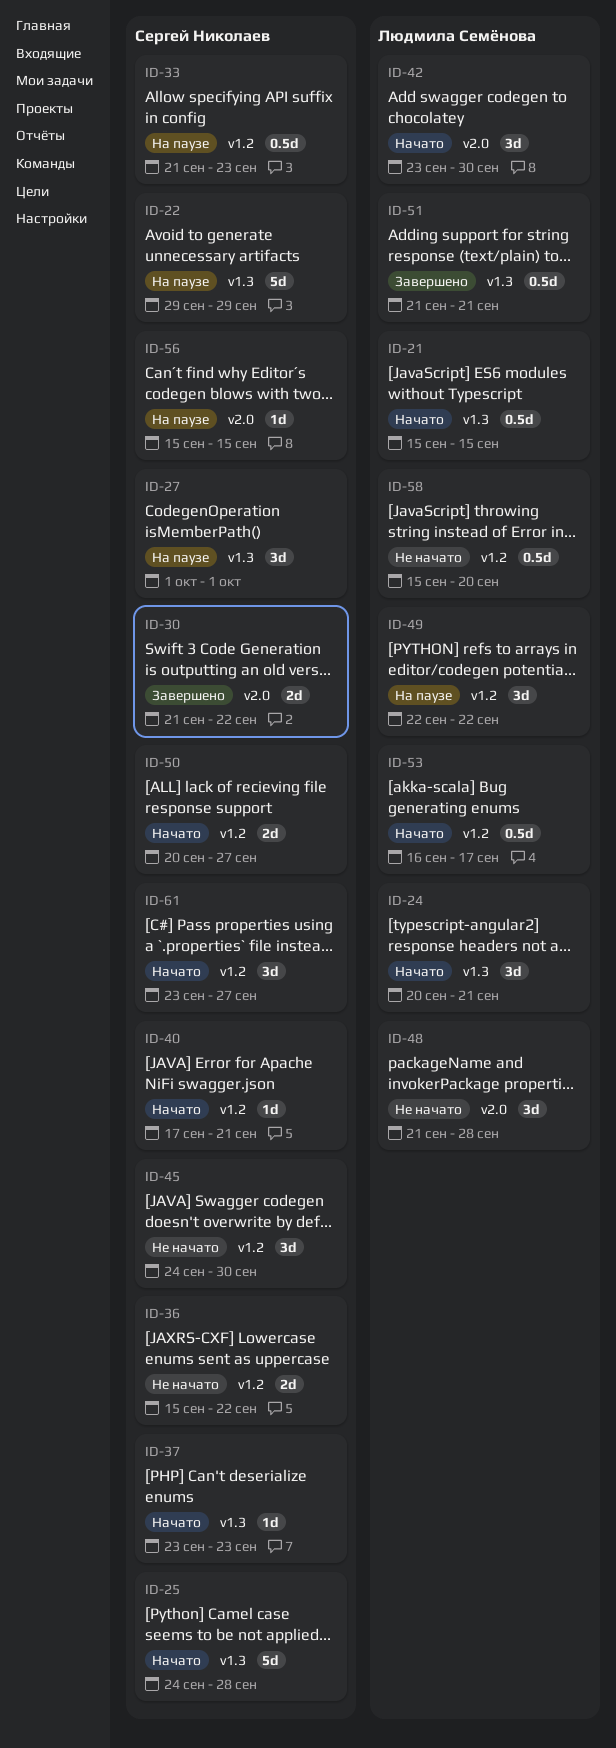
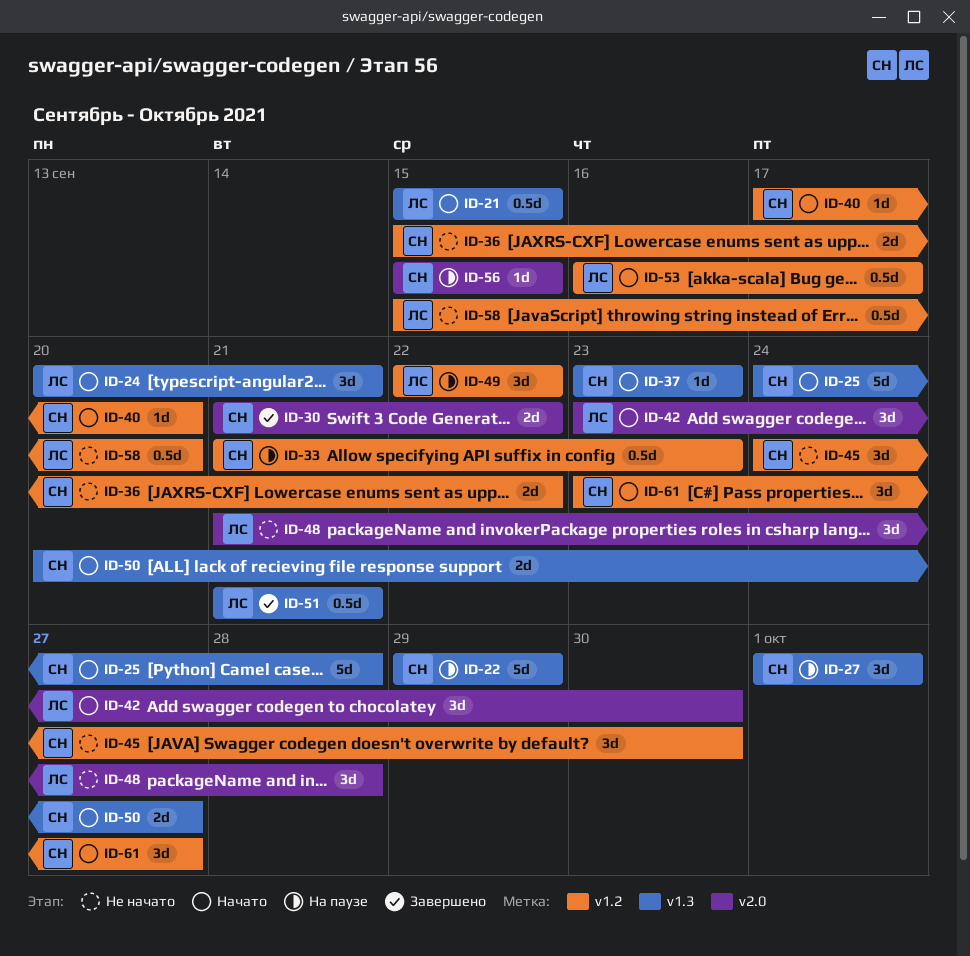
ID-40, due: Sep 21 -> Sep 20
ID-50, label: v1.2 -> v1.3

